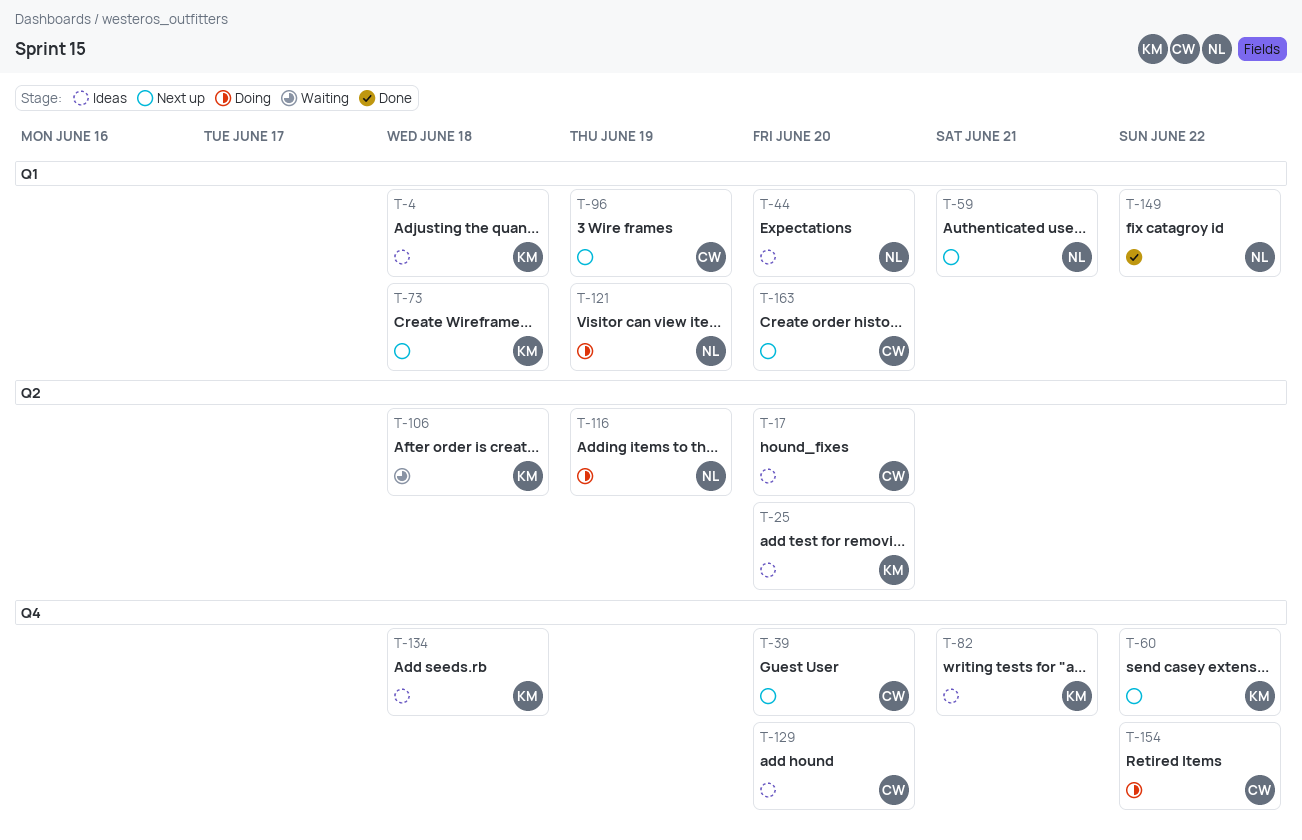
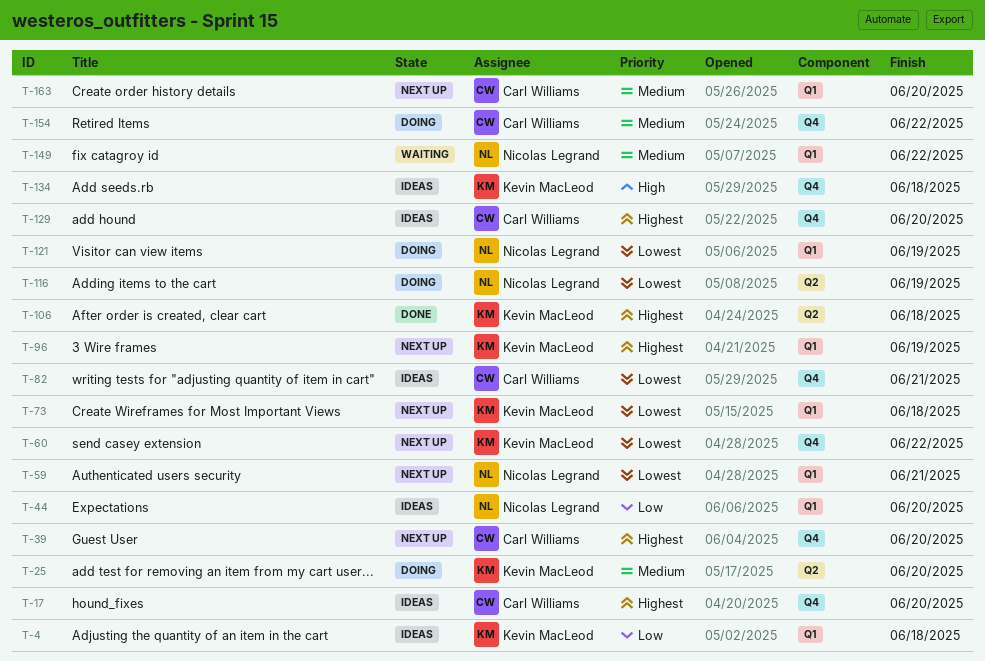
T-17, label: Q2 -> Q4
T-25, status: Ideas -> Doing
T-82, owner: Kevin MacLeod -> Carl Williams
T-96, owner: Carl Williams -> Kevin MacLeod
T-106, status: Waiting -> Done
T-149, status: Done -> Waiting

